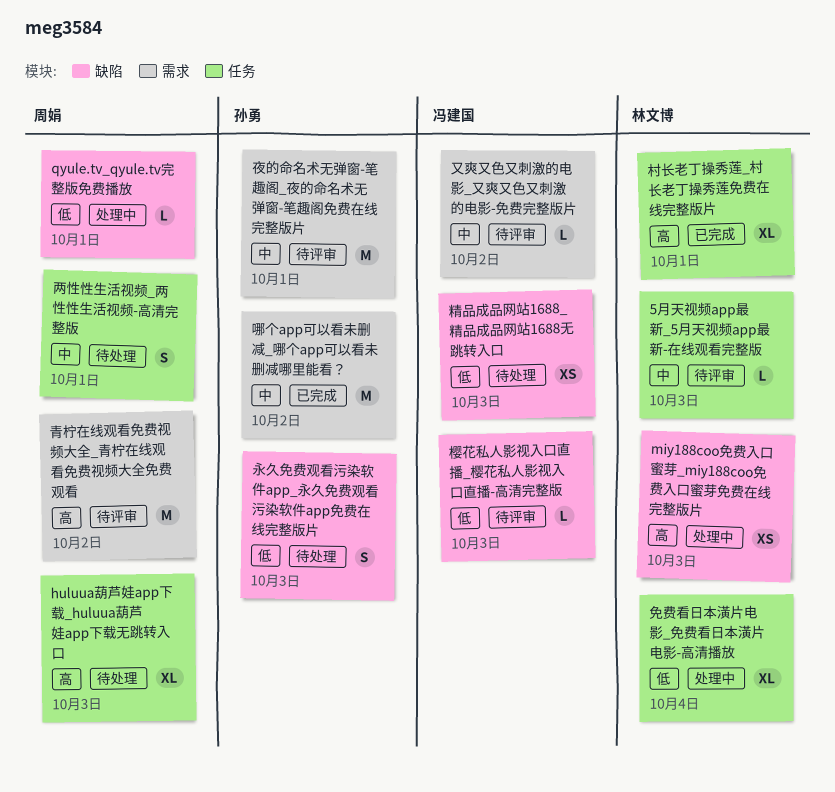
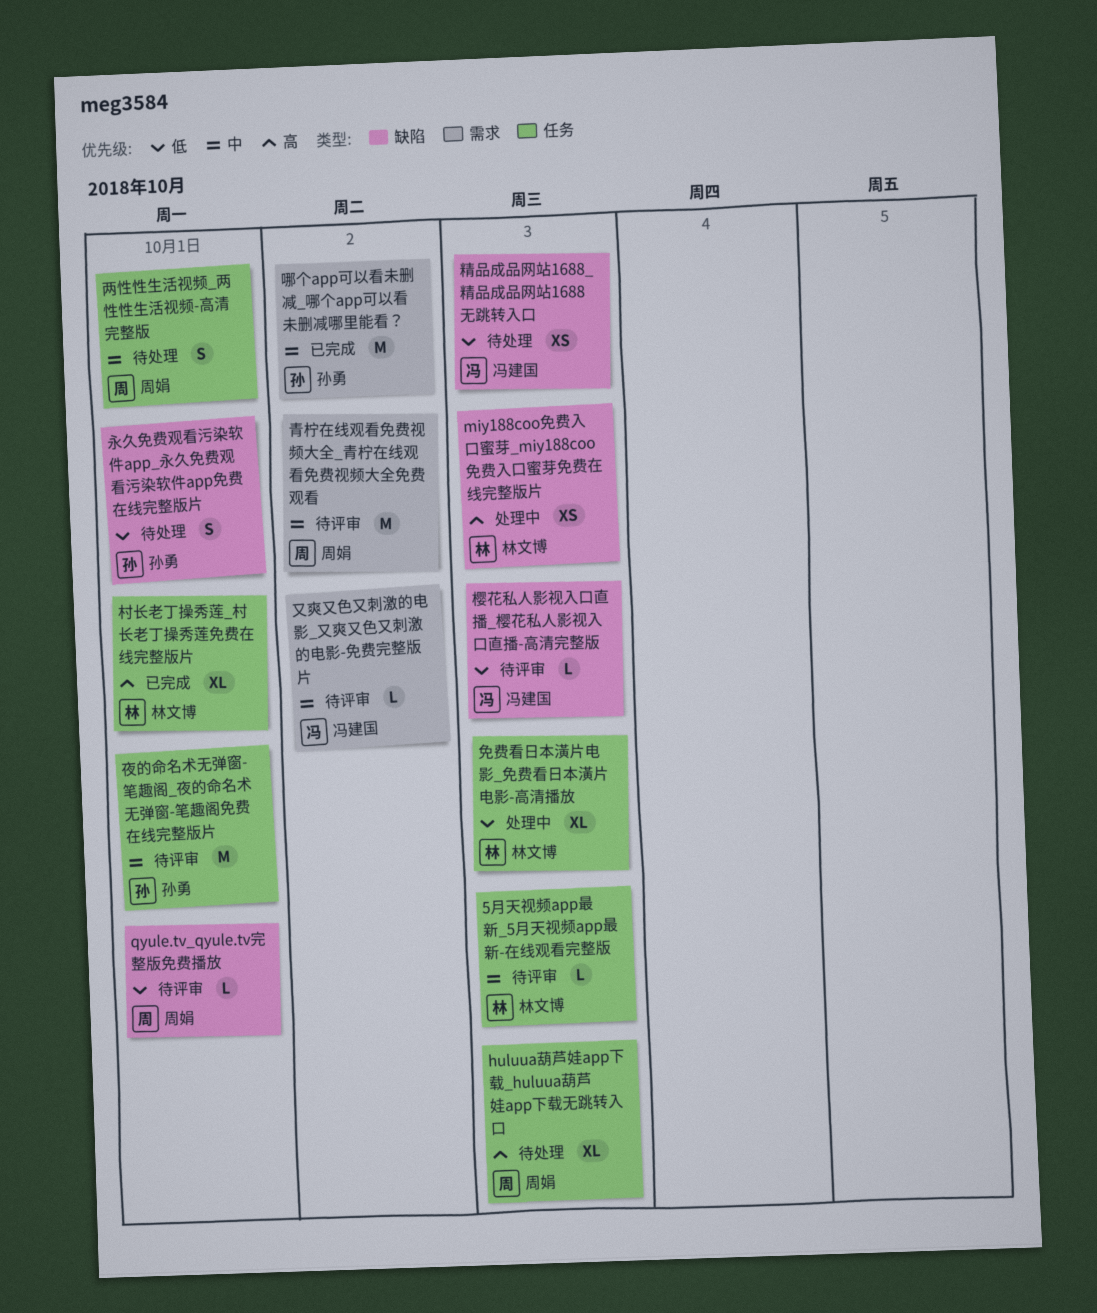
qyule.tv_qyule.tv完整版免费播放, status: 处理中 -> 待评审
免费看日本潢片电影_免费看日本潢片电影-高清播放, due: Oct 4 -> Oct 3
夜的命名术无弹窗-笔趣阁_夜的命名术无弹窗-笔趣阁免费在线完整版片, label: 需求 -> 任务
永久免费观看污染软件app_永久免费观看污染软件app免费在线完整版片, due: Oct 3 -> Oct 1
青柠在线观看免费视频大全_青柠在线观看免费视频大全免费观看, priority: 高 -> 中

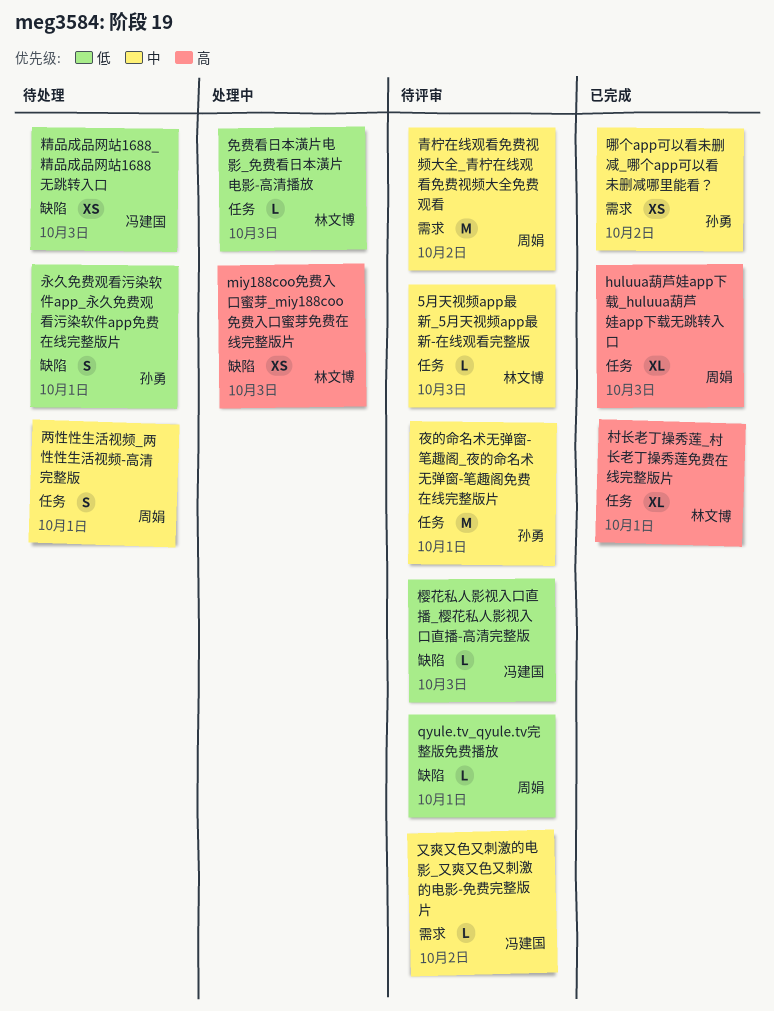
huluua葫芦娃app下载_huluua葫芦娃app下载无跳转入口, status: 待处理 -> 已完成
免费看日本潢片电影_免费看日本潢片电影-高清播放, estimate: XL -> L
哪个app可以看未删减_哪个app可以看未删减哪里能看？, estimate: M -> XS

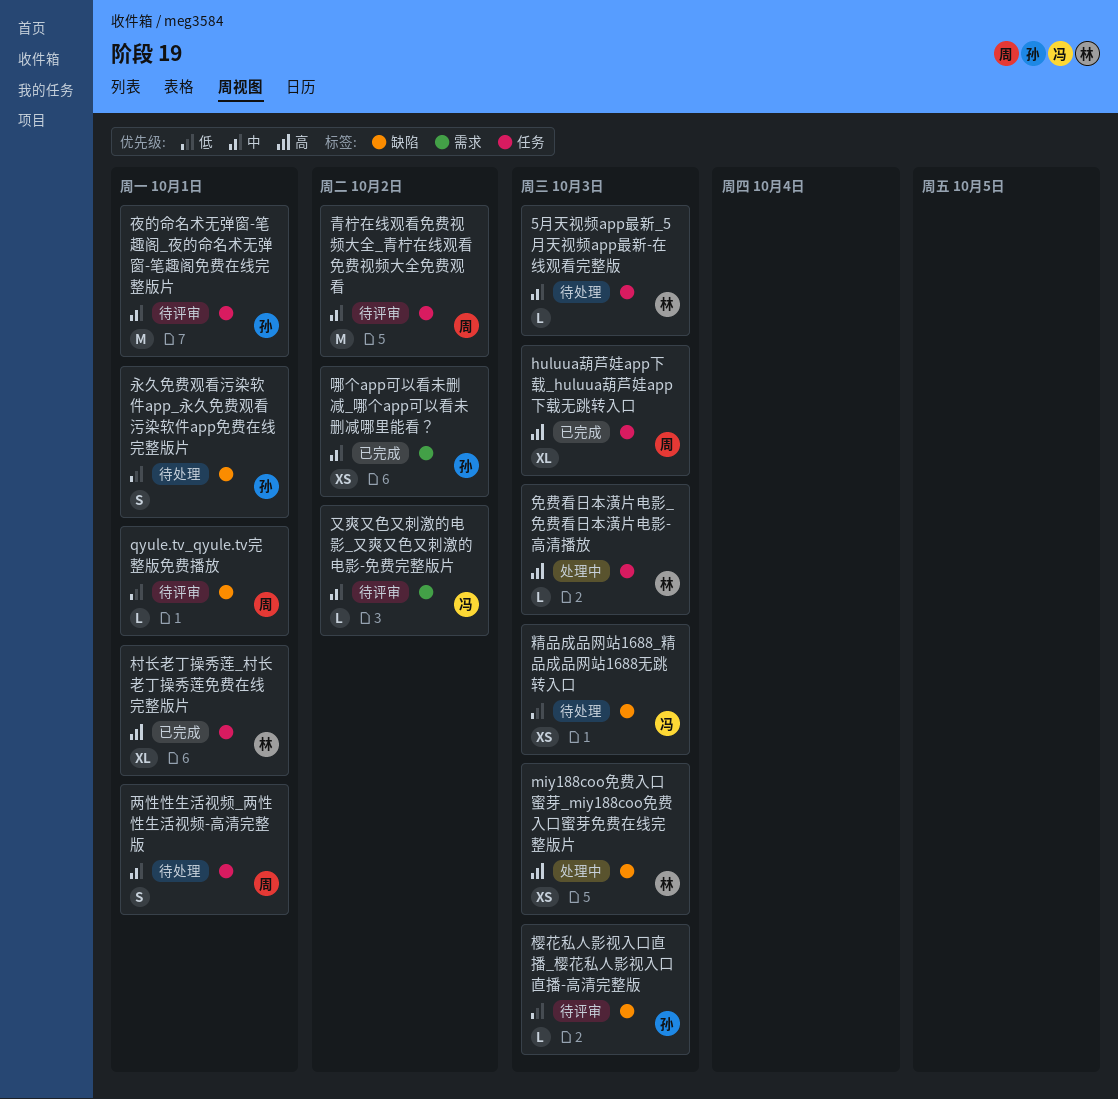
5月天视频app最新_5月天视频app最新-在线观看完整版, status: 待评审 -> 待处理
免费看日本潢片电影_免费看日本潢片电影-高清播放, priority: 低 -> 高
樱花私人影视入口直播_樱花私人影视入口直播-高清完整版, owner: 冯建国 -> 孙勇
青柠在线观看免费视频大全_青柠在线观看免费视频大全免费观看, label: 需求 -> 任务

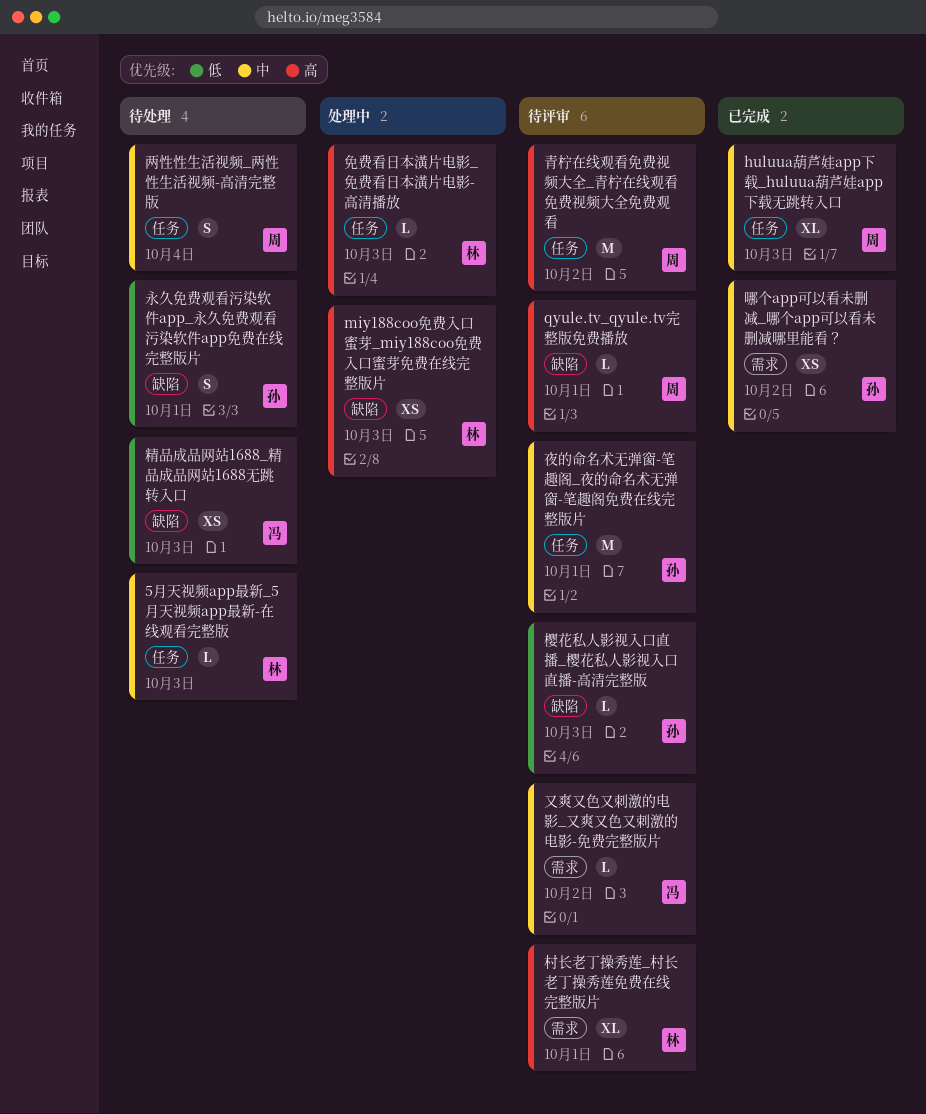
huluua葫芦娃app下载_huluua葫芦娃app下载无跳转入口, priority: 高 -> 中
qyule.tv_qyule.tv完整版免费播放, priority: 低 -> 高
两性性生活视频_两性性生活视频-高清完整版, due: Oct 1 -> Oct 4
村长老丁操秀莲_村长老丁操秀莲免费在线完整版片, status: 已完成 -> 待评审
村长老丁操秀莲_村长老丁操秀莲免费在线完整版片, label: 任务 -> 需求
青柠在线观看免费视频大全_青柠在线观看免费视频大全免费观看, priority: 中 -> 高

